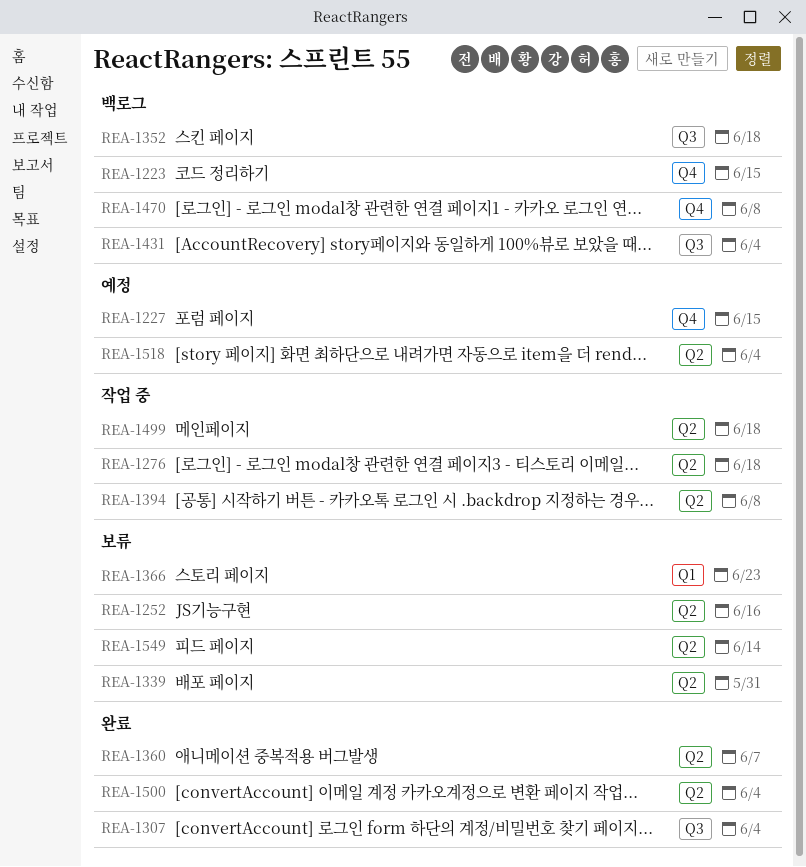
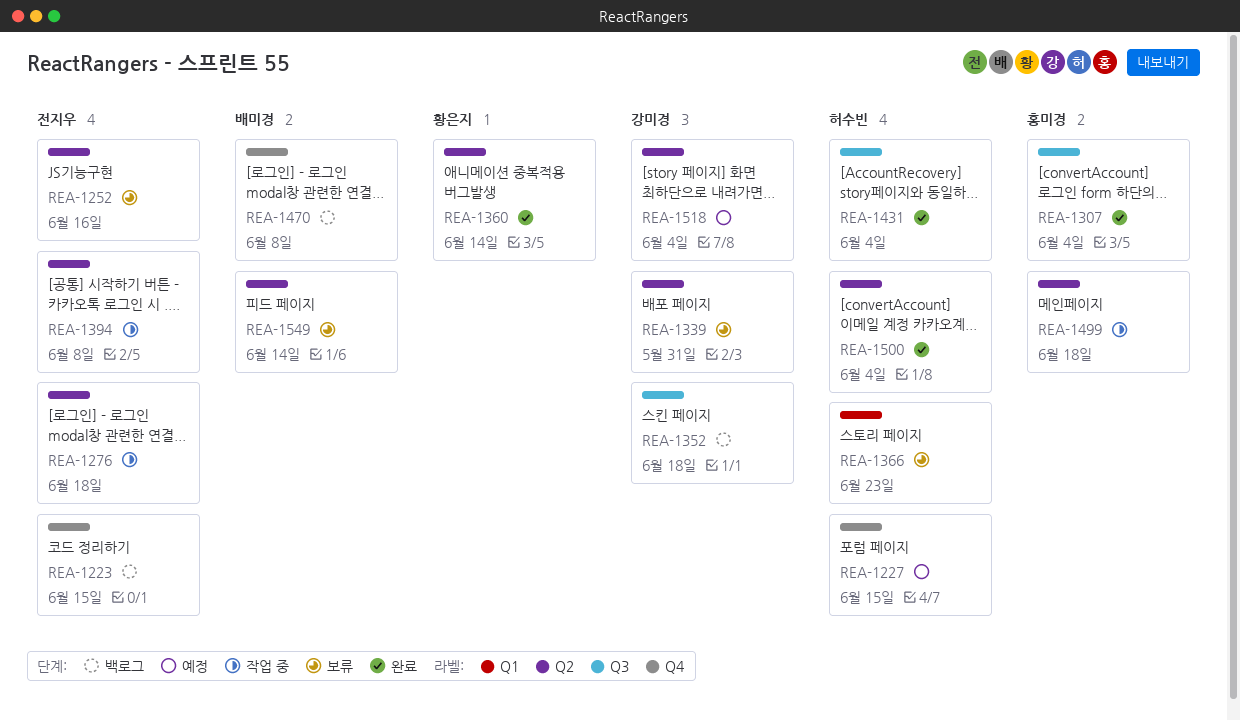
REA-1360, due: Jun 7 -> Jun 14
REA-1431, status: 백로그 -> 완료

